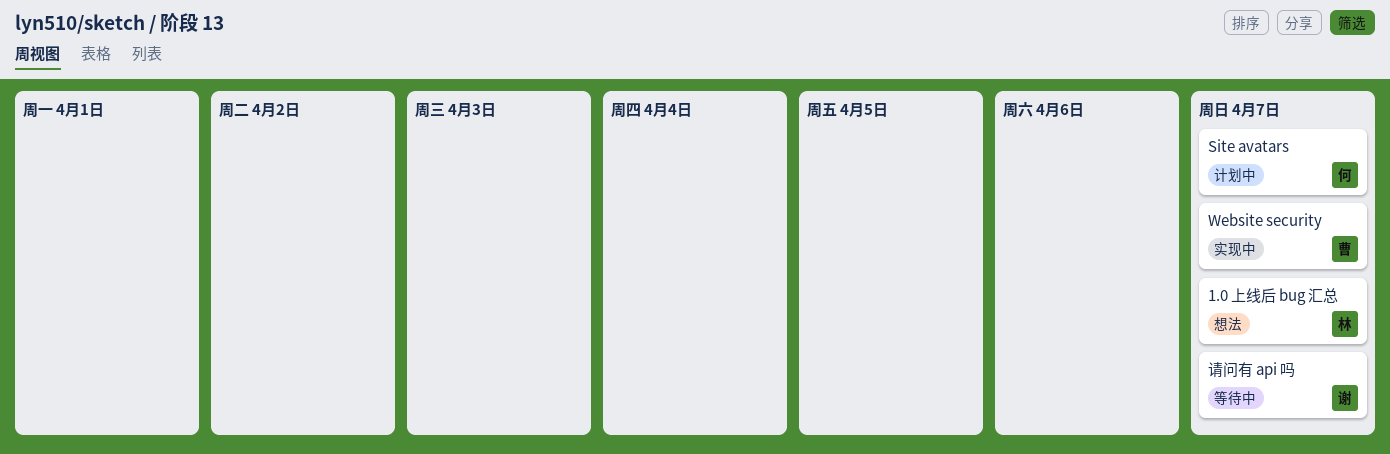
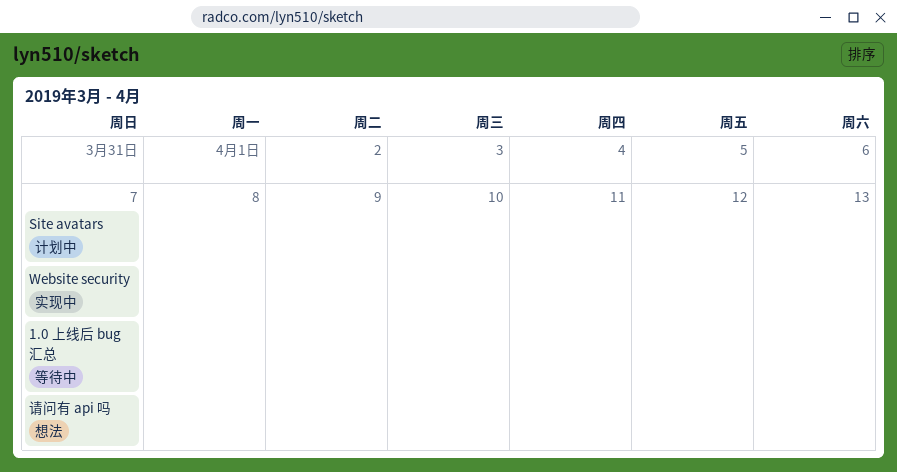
1.0 上线后 bug 汇总, status: 想法 -> 等待中
请问有 api 吗, status: 等待中 -> 想法

